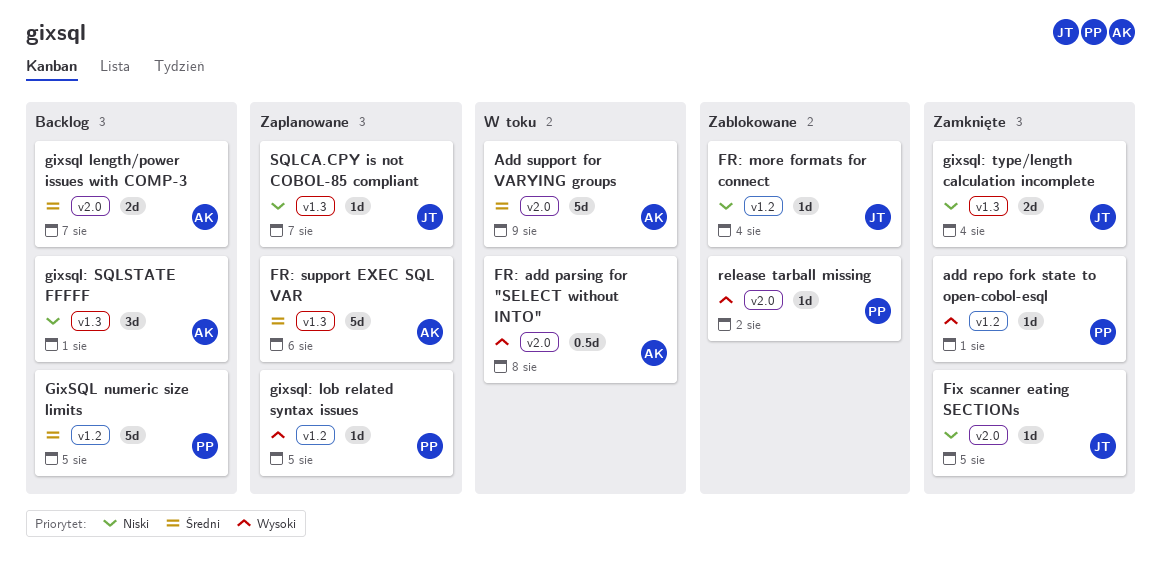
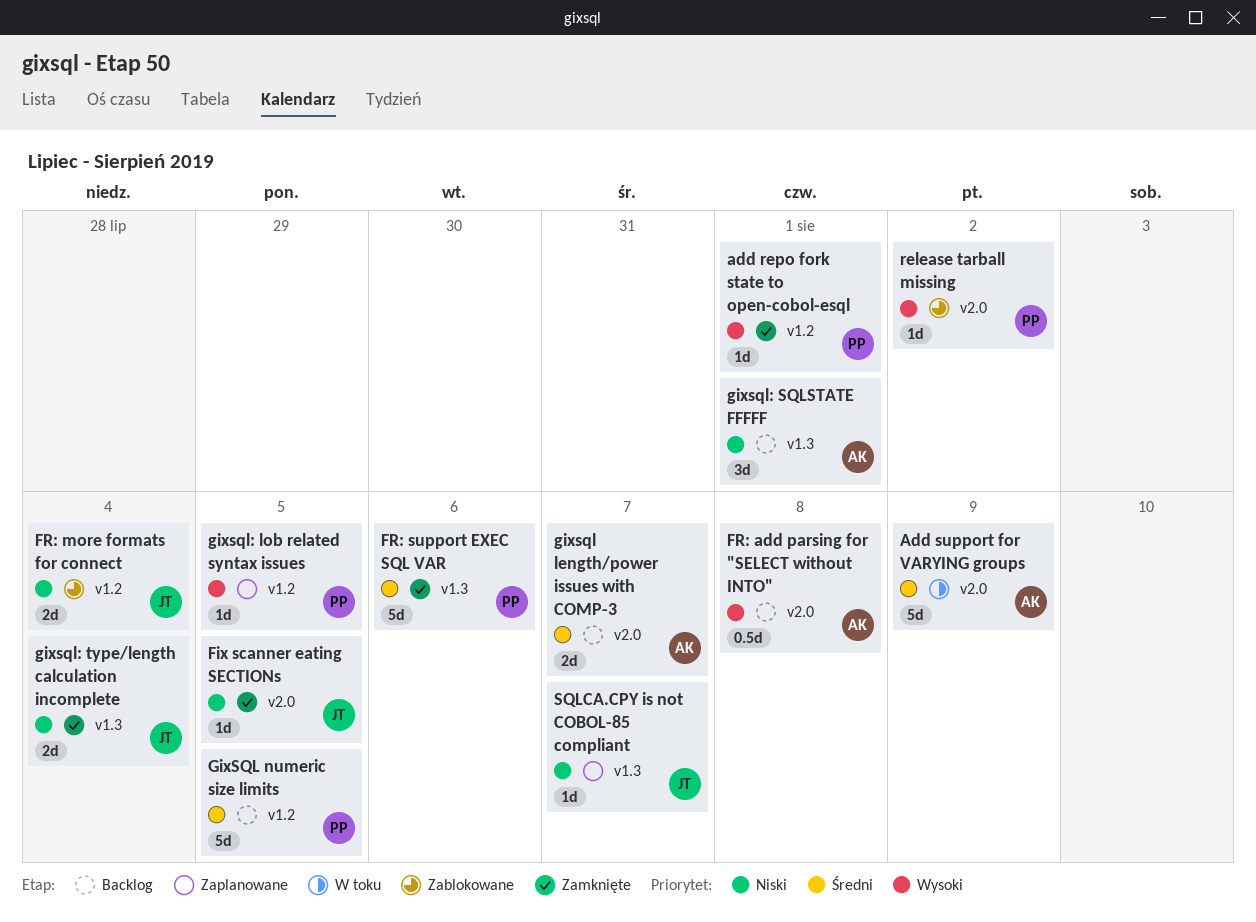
FR: add parsing for "SELECT without INTO", status: W toku -> Backlog
FR: more formats for connect, estimate: 1d -> 2d
FR: support EXEC SQL VAR, status: Zaplanowane -> Zamknięte
FR: support EXEC SQL VAR, owner: AK -> PP

